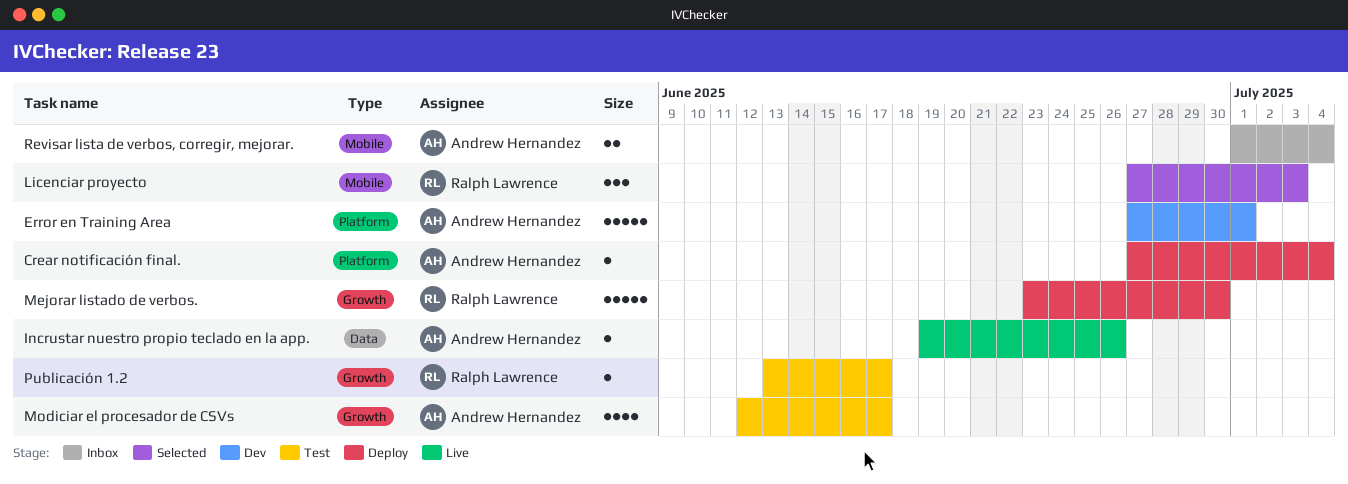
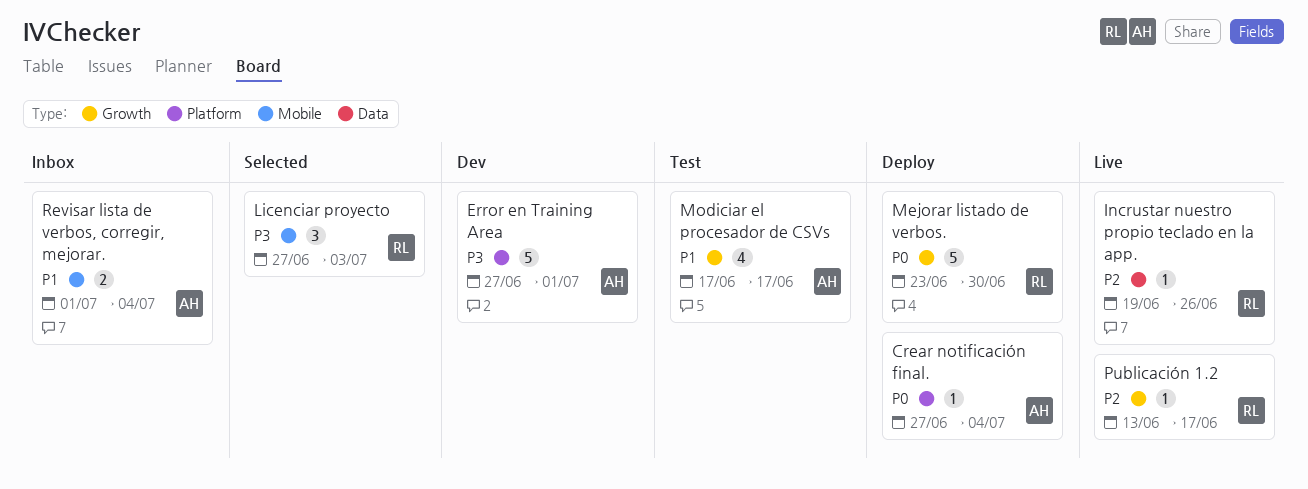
Incrustar nuestro propio teclado en la app., owner: Andrew Hernandez -> Ralph Lawrence
Modiciar el procesador de CSVs, start: Jun 12 -> Jun 17
Publicación 1.2, status: Test -> Live

